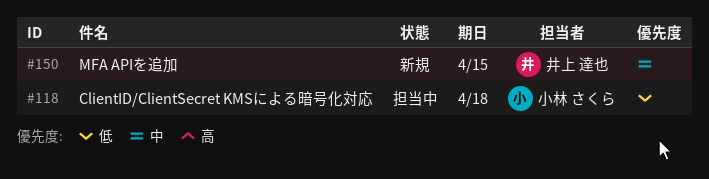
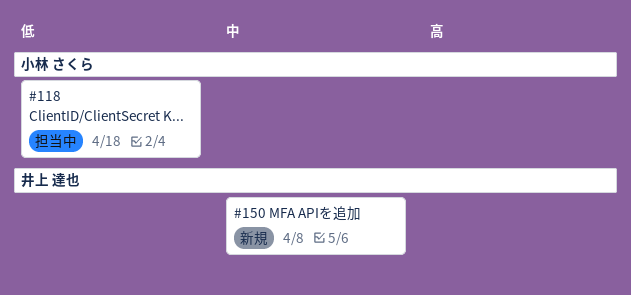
#150, due: Apr 15 -> Apr 8

